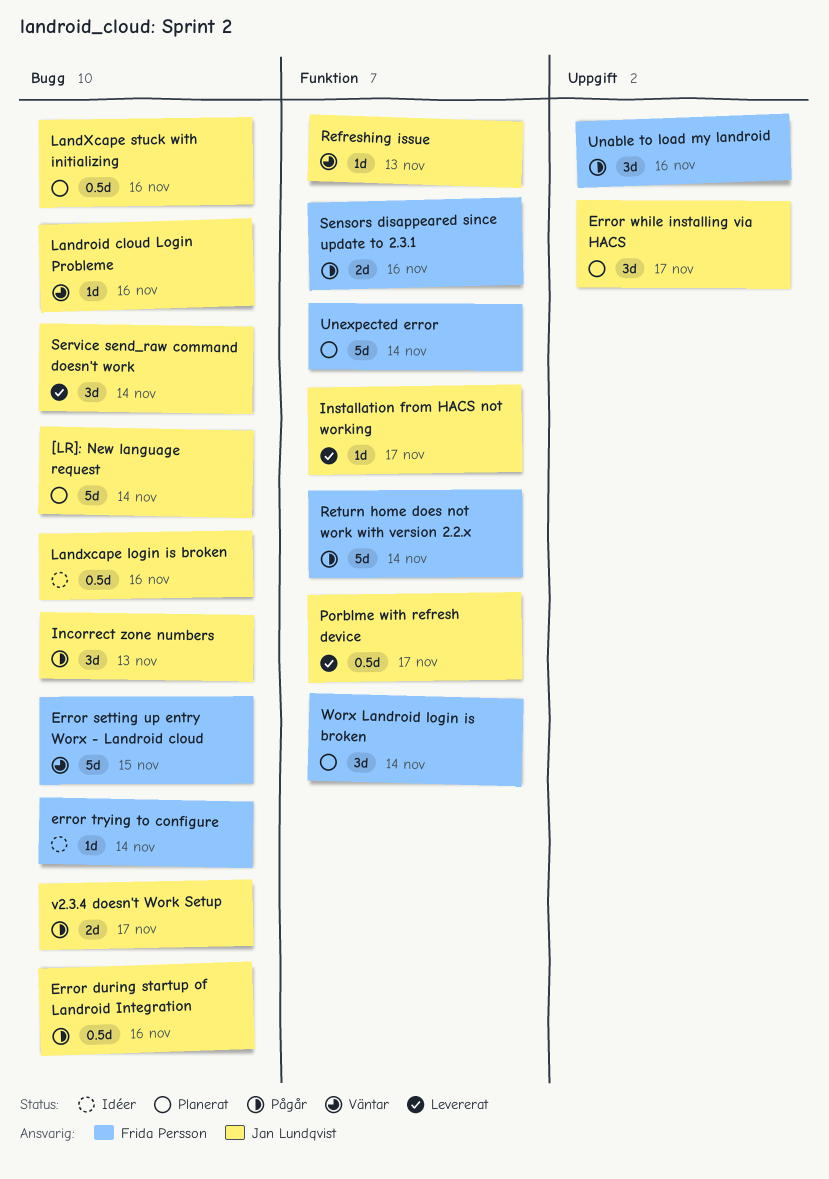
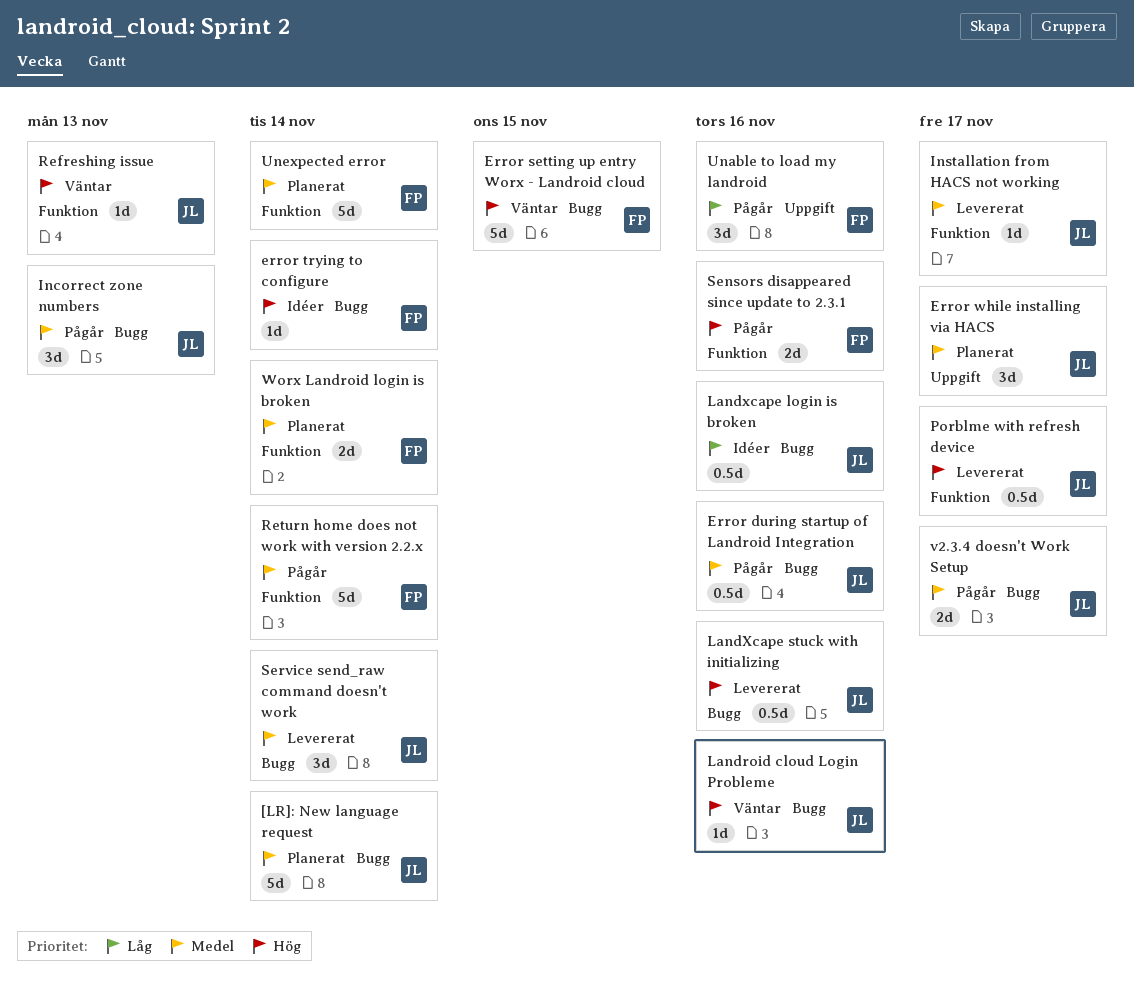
LandXcape stuck with initializing, status: Planerat -> Levererat
Worx Landroid login is broken, estimate: 3d -> 2d

